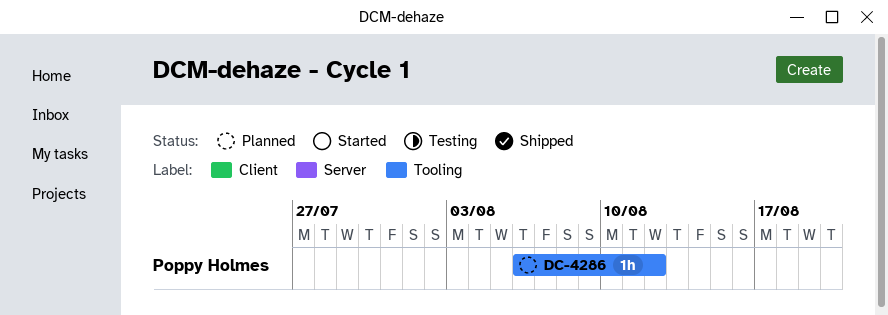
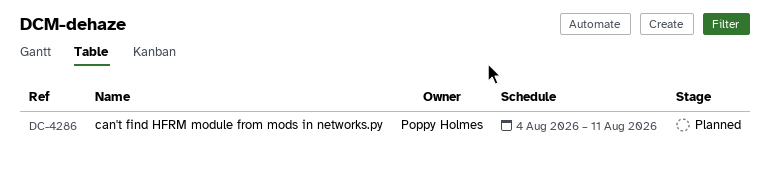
DC-4286, start: Aug 6 -> Aug 4
DC-4286, due: Aug 12 -> Aug 11

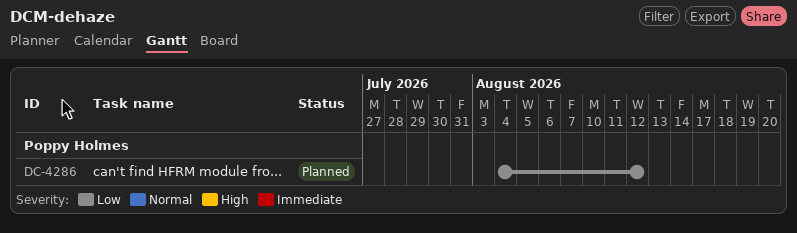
DC-4286, due: Aug 11 -> Aug 12

